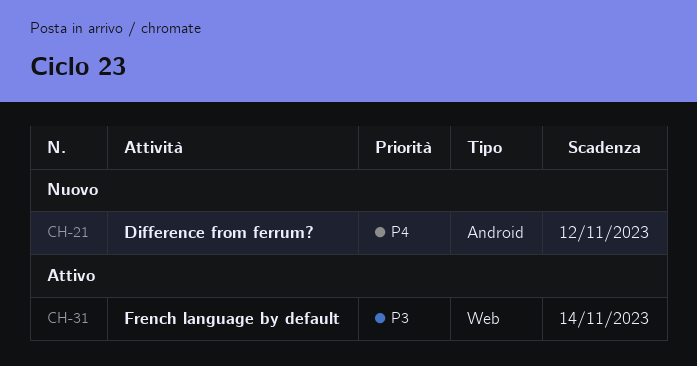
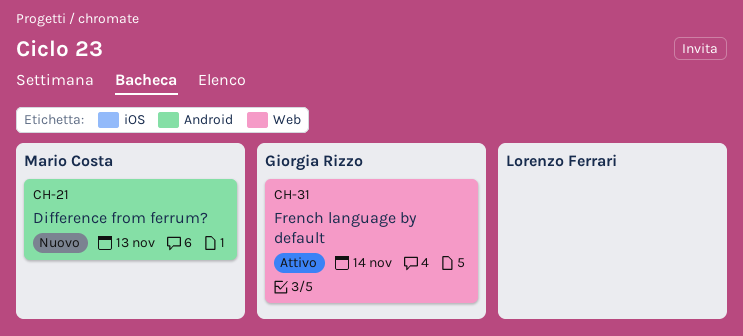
CH-21, due: Nov 12 -> Nov 13

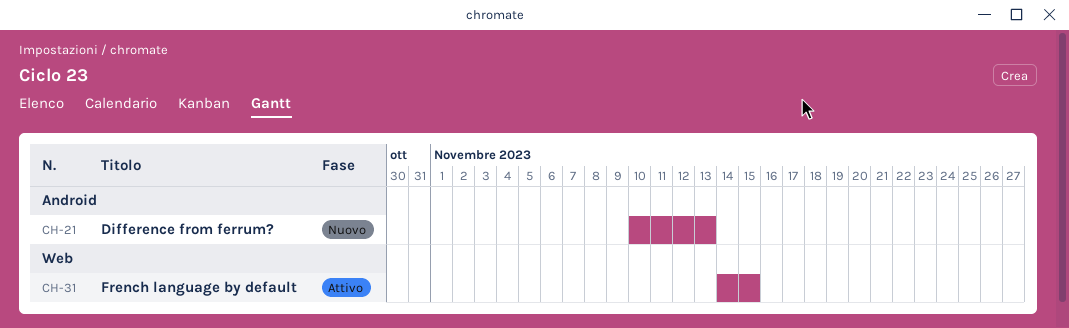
CH-31, due: Nov 14 -> Nov 15

